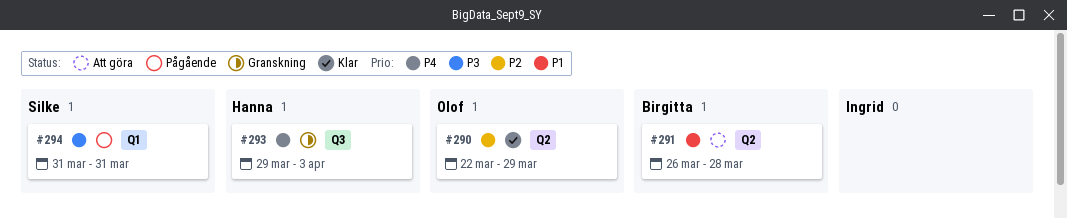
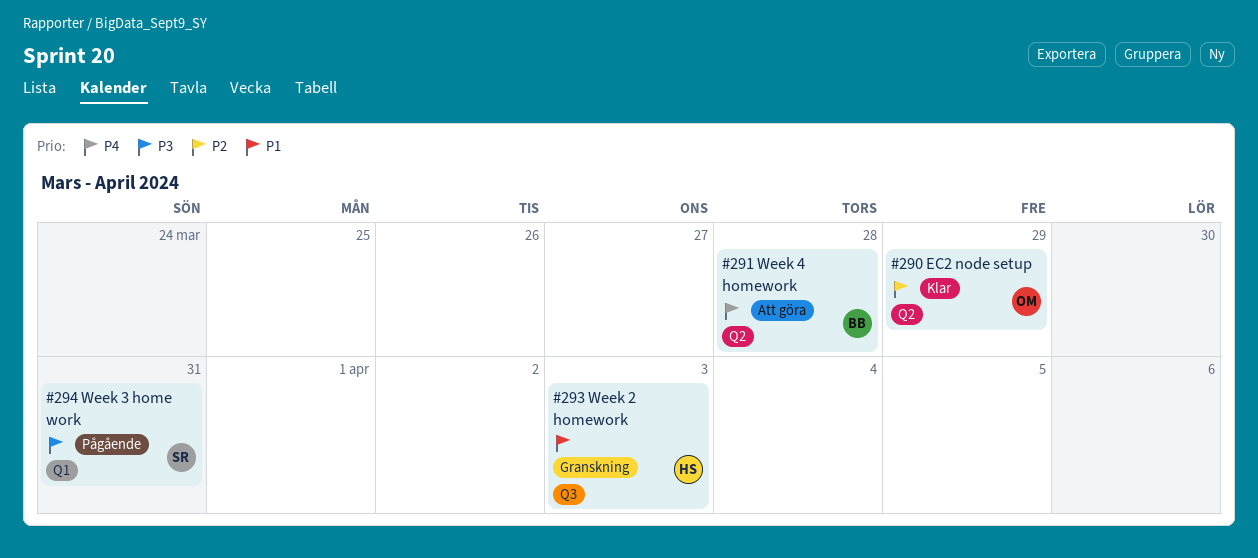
#291, priority: P1 -> P4
#293, priority: P4 -> P1

